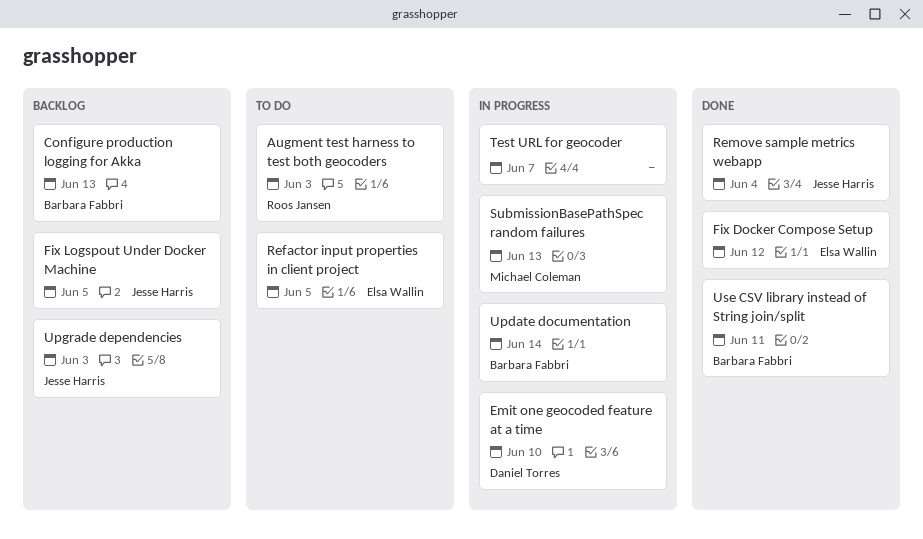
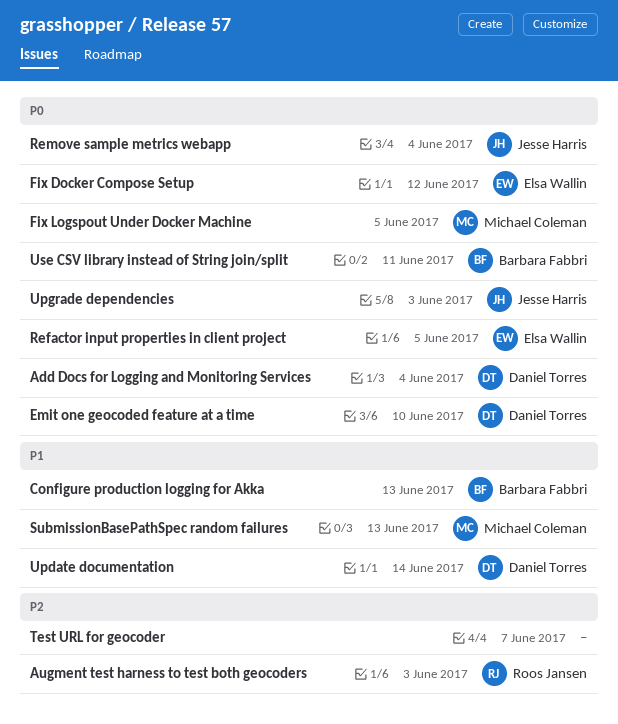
Add Docs for Logging and Monitoring Services: none -> present
Fix Logspout Under Docker Machine, owner: Jesse Harris -> Michael Coleman
Update documentation, owner: Barbara Fabbri -> Daniel Torres

